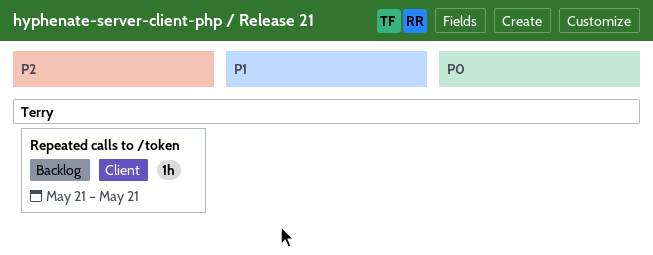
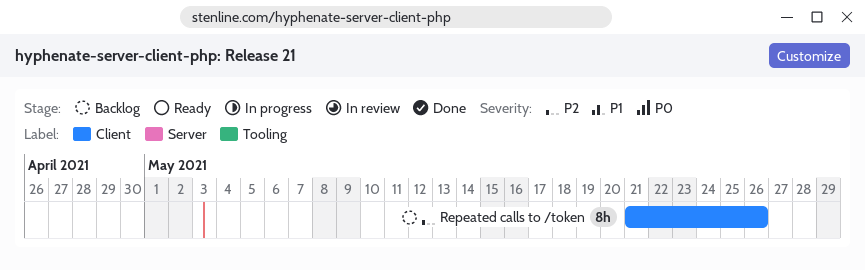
Repeated calls to /token, estimate: 1h -> 8h
Repeated calls to /token, due: May 21 -> May 26

